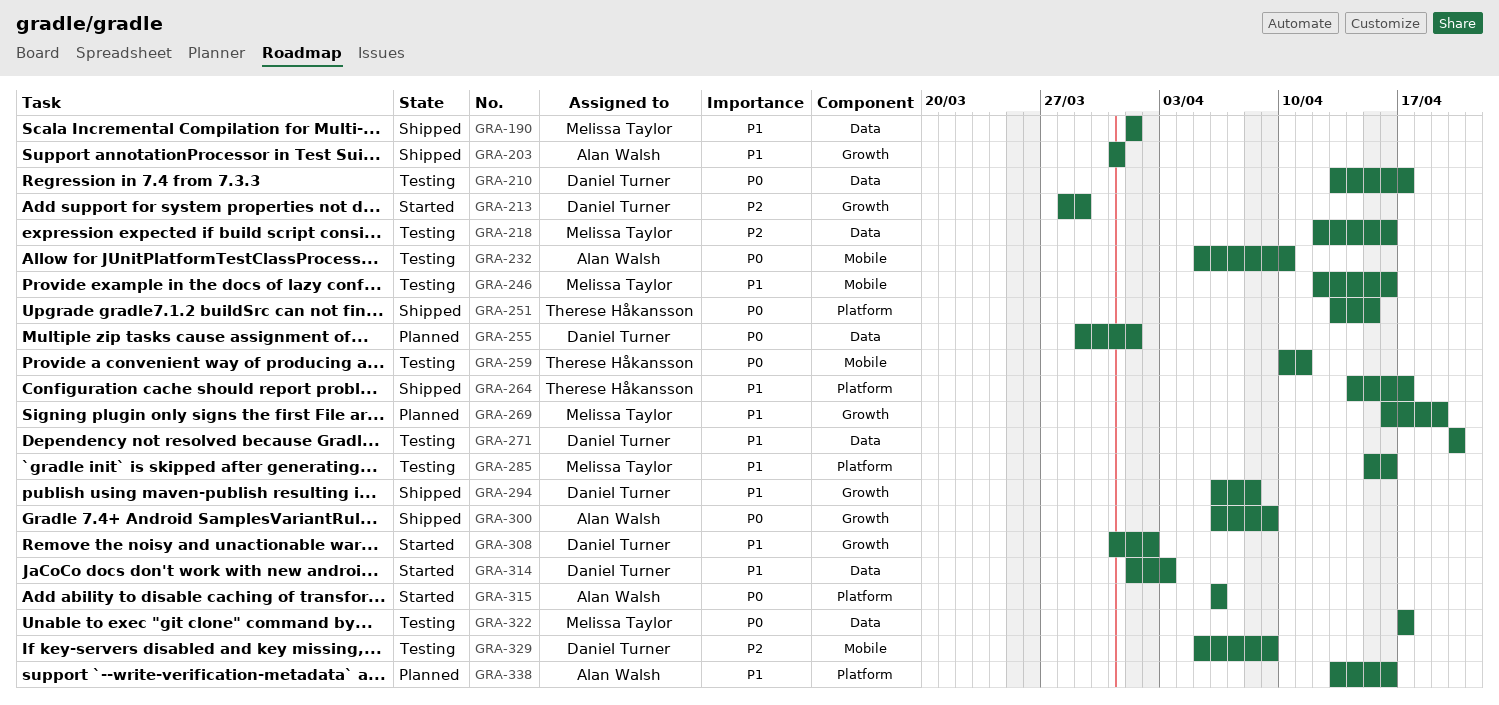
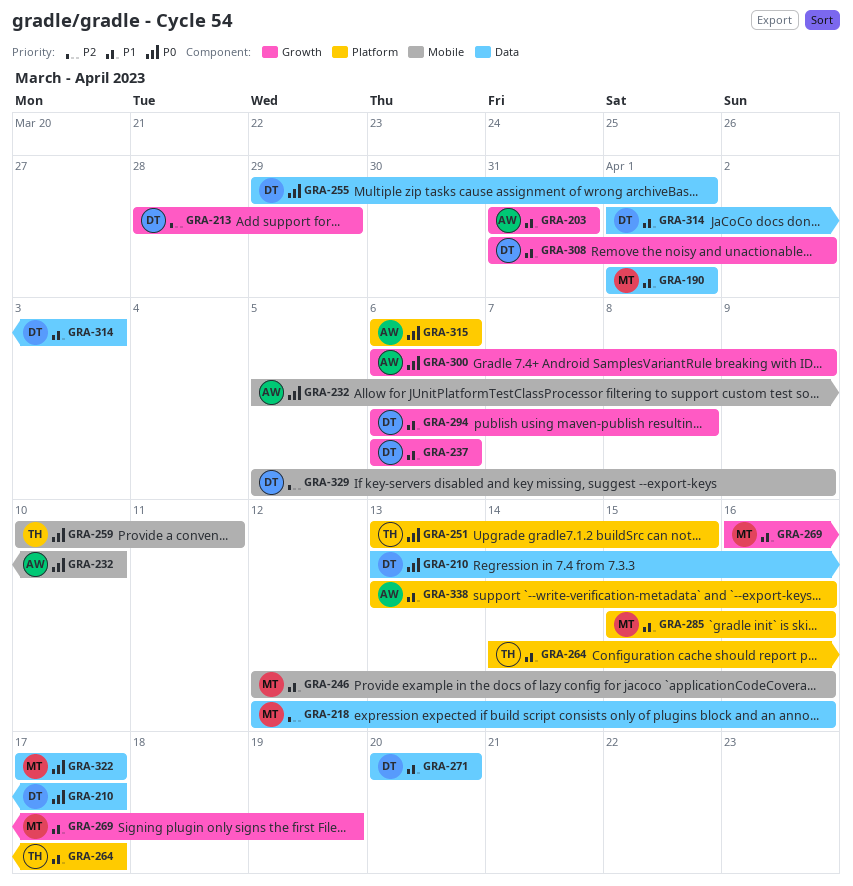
GRA-237: none -> present

